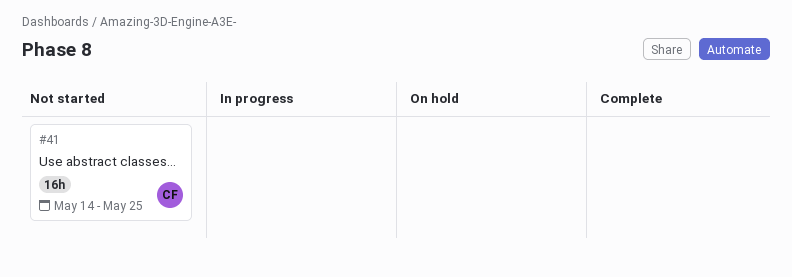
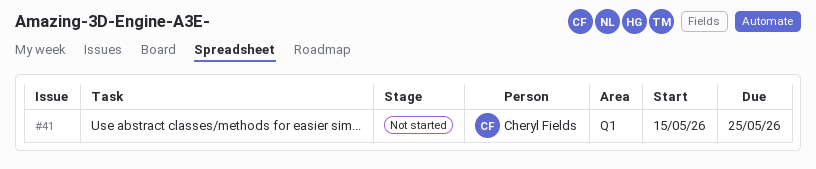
#41, start: May 14 -> May 15

